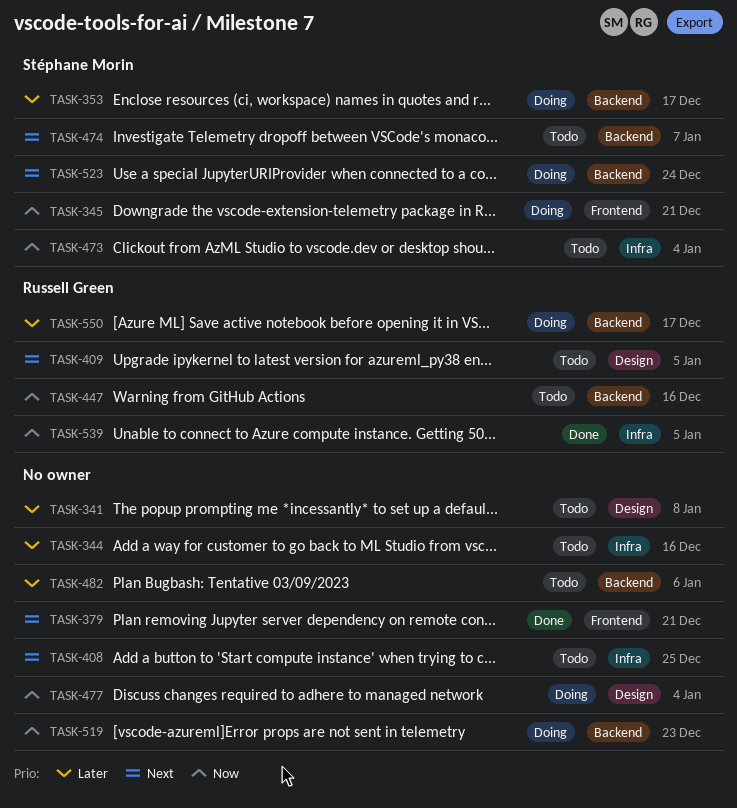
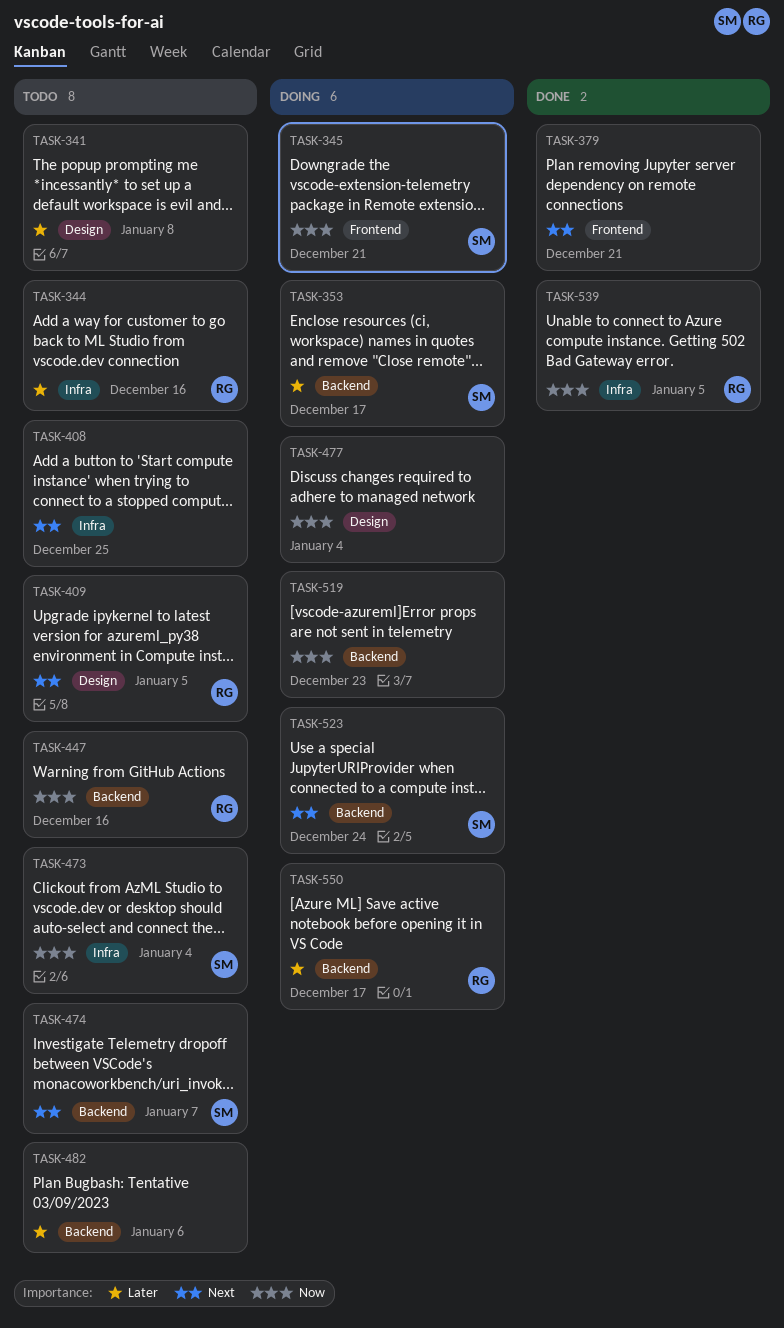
TASK-344, owner: none -> Russell Green

